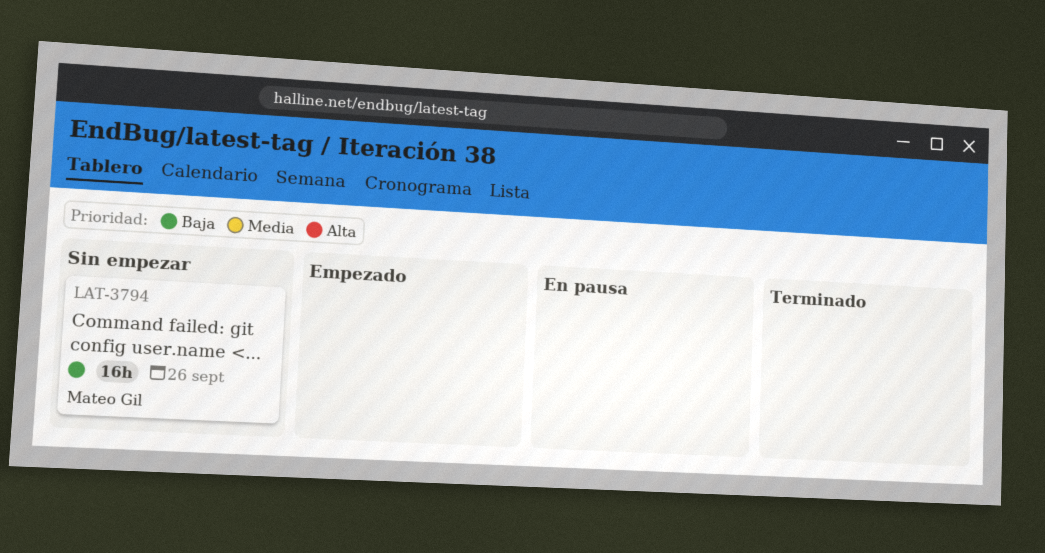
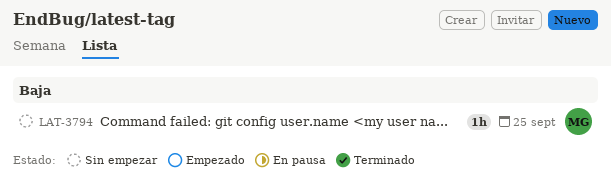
LAT-3794, estimate: 16h -> 1h
LAT-3794, due: Sep 26 -> Sep 25

